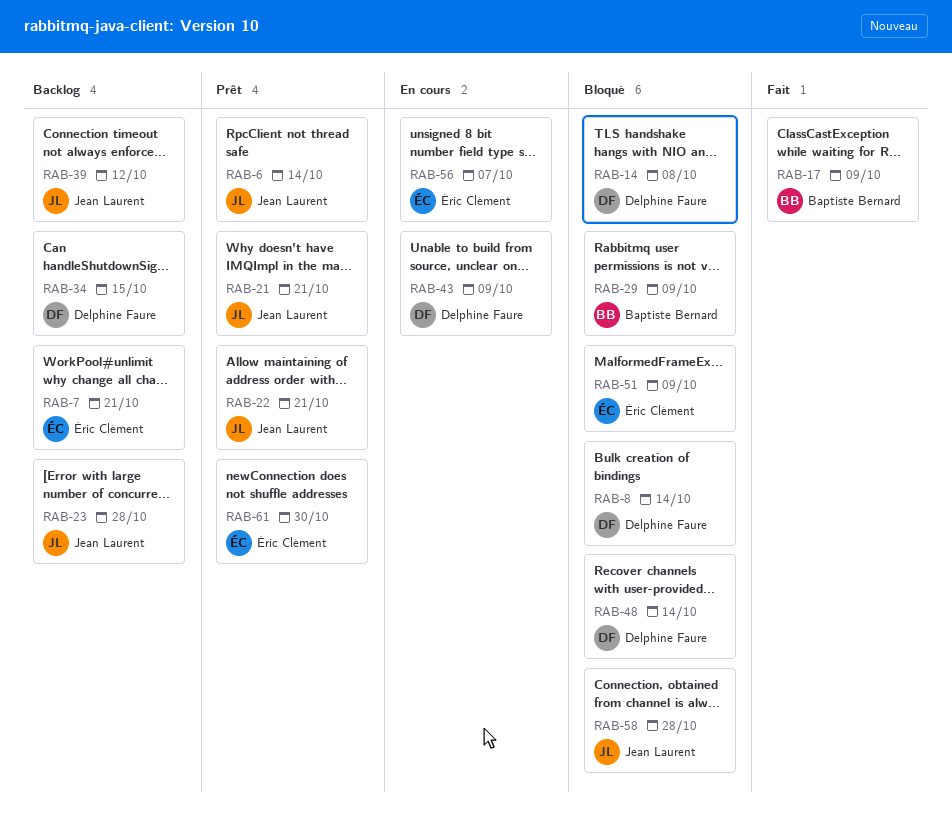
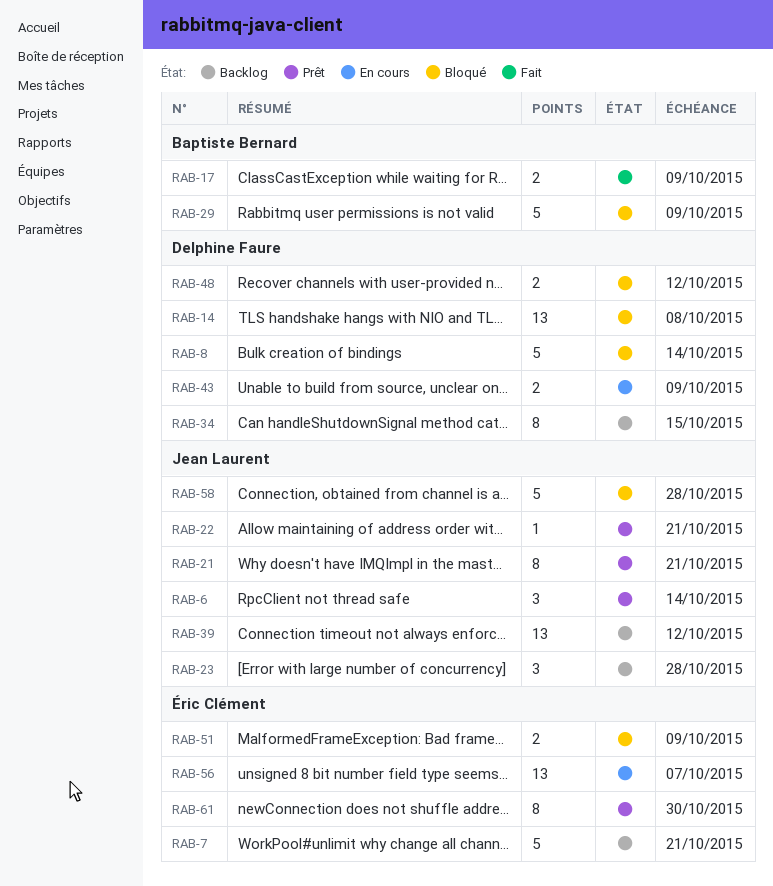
RAB-48, due: Oct 14 -> Oct 12

